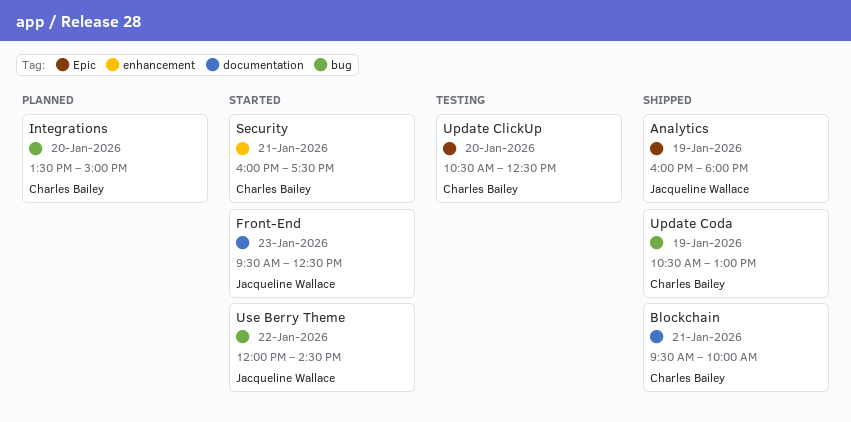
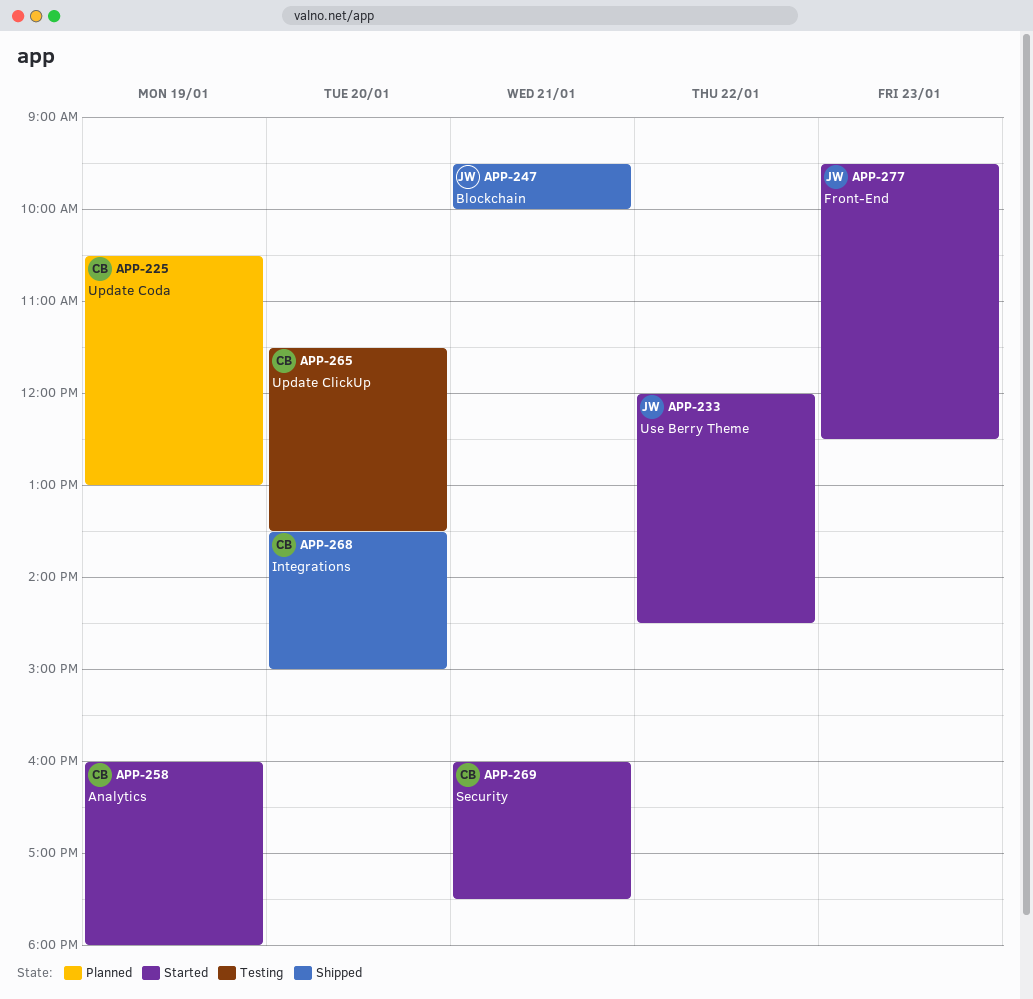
Analytics, status: Shipped -> Started
Analytics, owner: Jacqueline Wallace -> Charles Bailey
Blockchain, owner: Charles Bailey -> Jacqueline Wallace
Integrations, status: Planned -> Shipped
Update ClickUp, begins: 10:30 -> 11:30
Update ClickUp, ends: 12:30 -> 13:30
Update Coda, status: Shipped -> Planned

